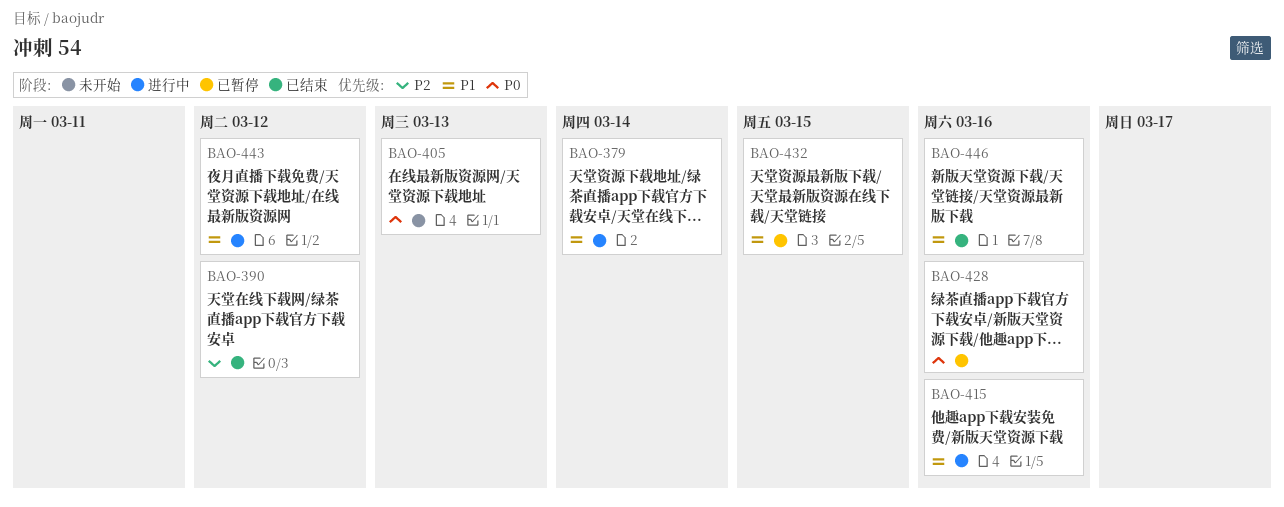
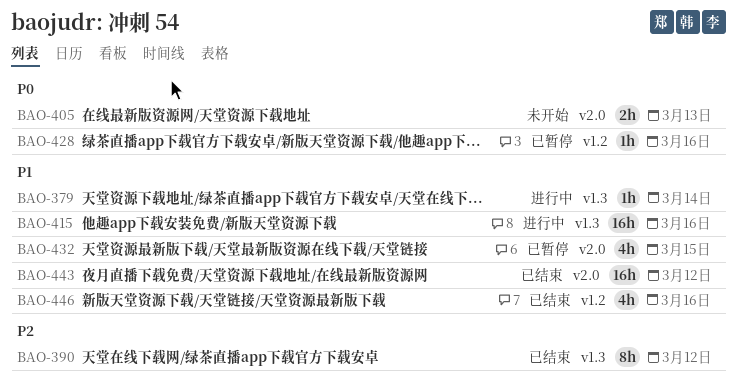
BAO-443, status: 进行中 -> 已结束

